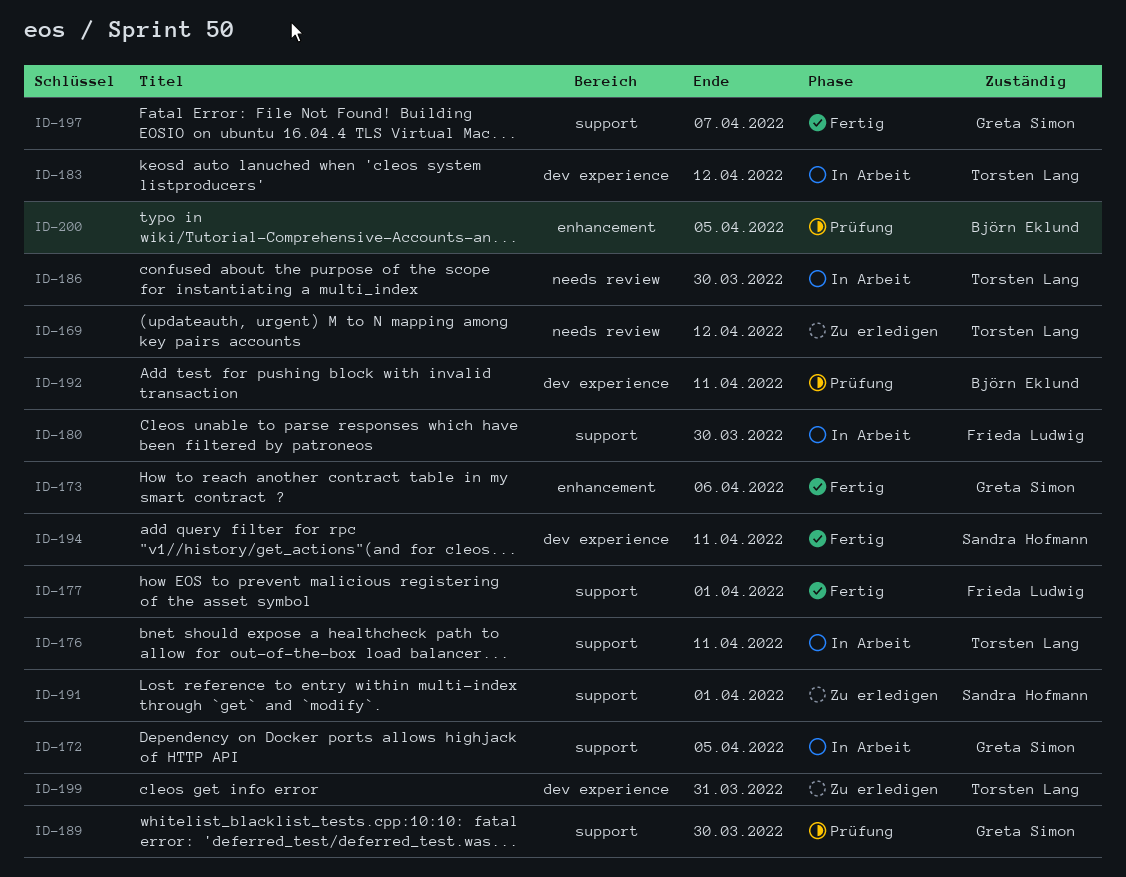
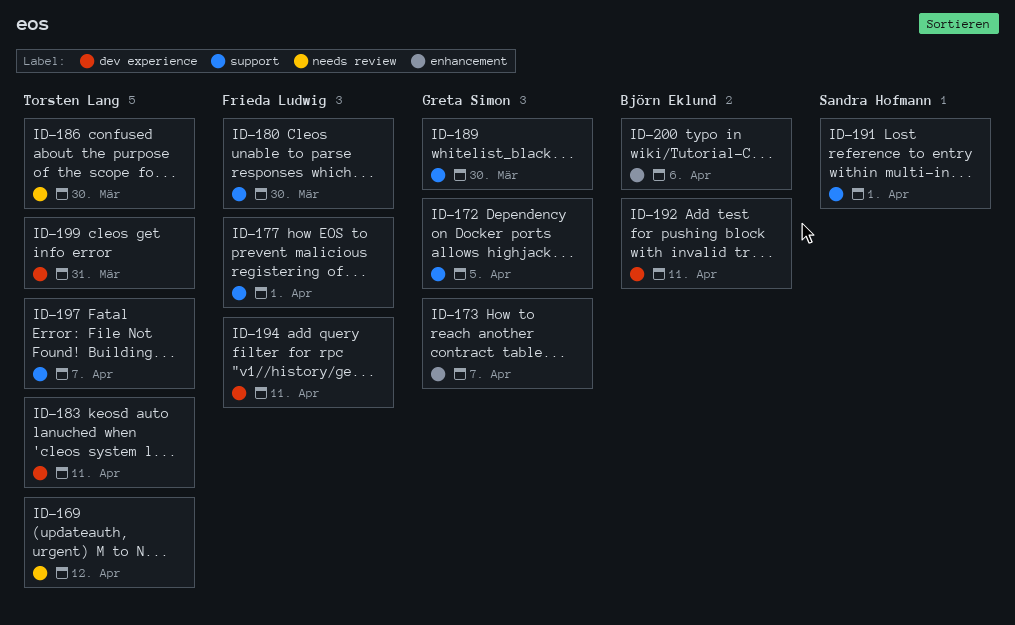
ID-173, due: Apr 6 -> Apr 7
ID-176: present -> none
ID-183, due: Apr 12 -> Apr 11
ID-194, owner: Sandra Hofmann -> Frieda Ludwig
ID-197, owner: Greta Simon -> Torsten Lang
ID-200, due: Apr 5 -> Apr 6

